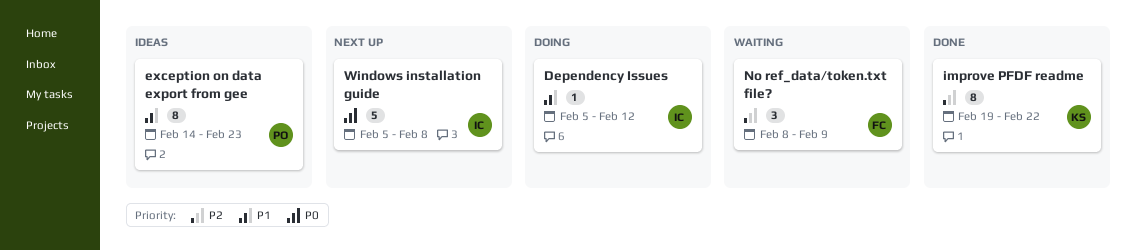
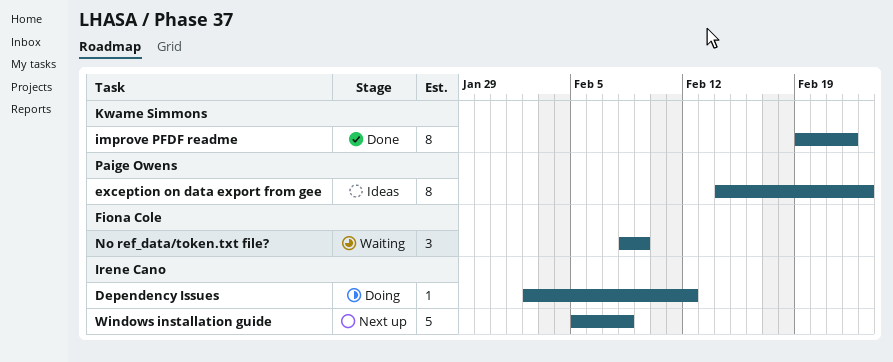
Dependency Issues, start: Feb 5 -> Feb 2

